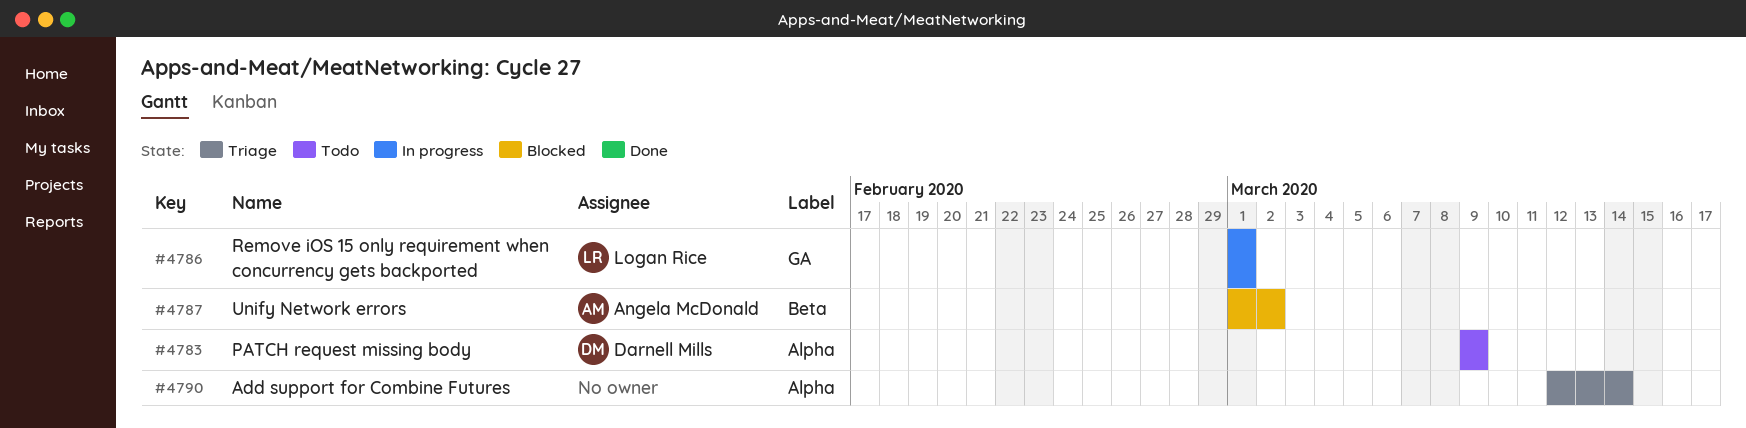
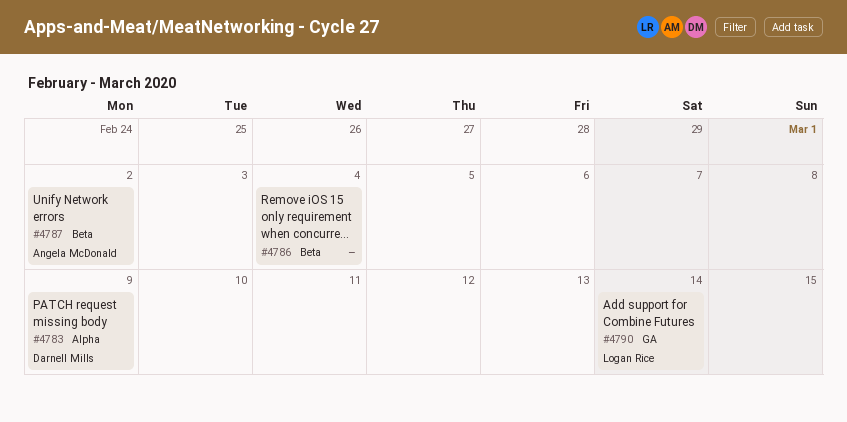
#4786, owner: Logan Rice -> none
#4786, label: GA -> Beta
#4786, due: Mar 1 -> Mar 4
#4790, owner: none -> Logan Rice
#4790, label: Alpha -> GA

